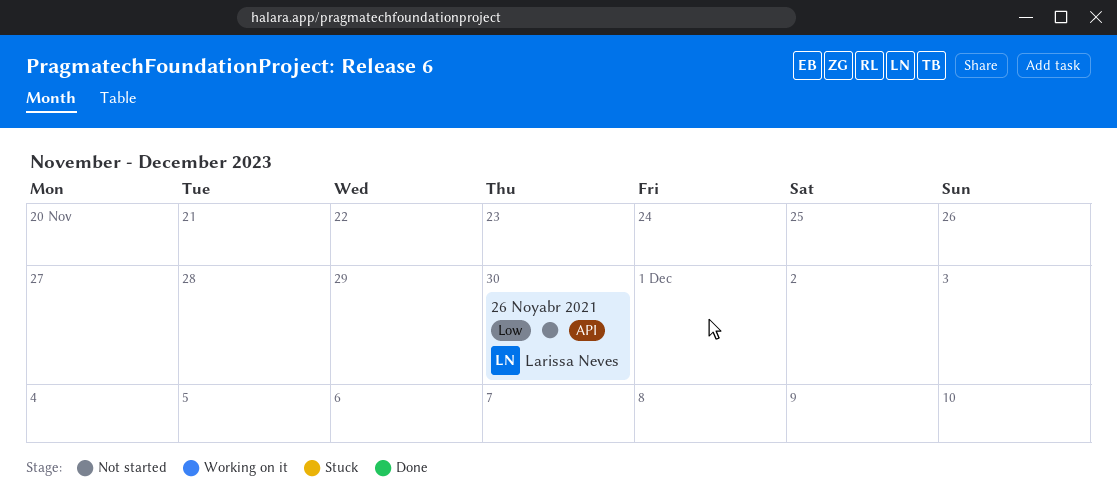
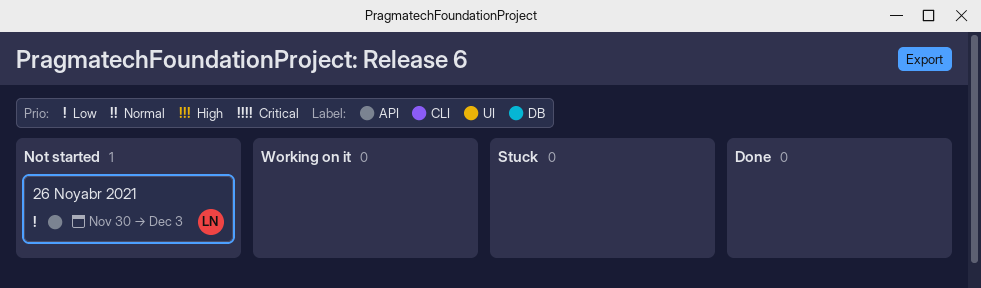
26 Noyabr 2021, due: Nov 30 -> Dec 3

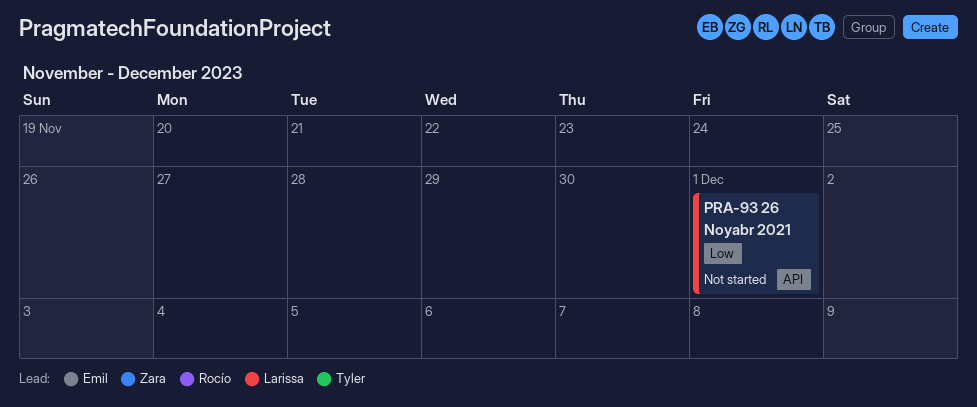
26 Noyabr 2021, due: Dec 3 -> Dec 1

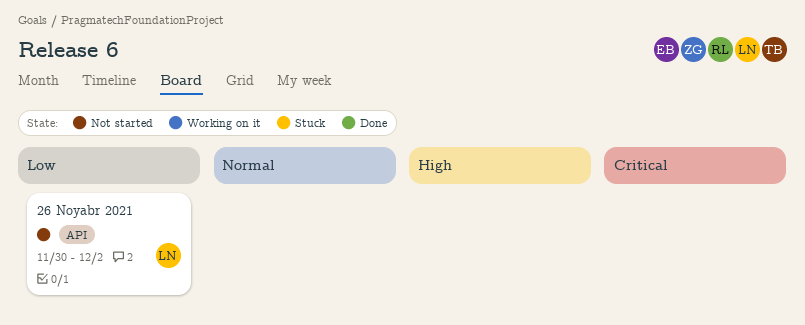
26 Noyabr 2021, due: Dec 1 -> Dec 2

